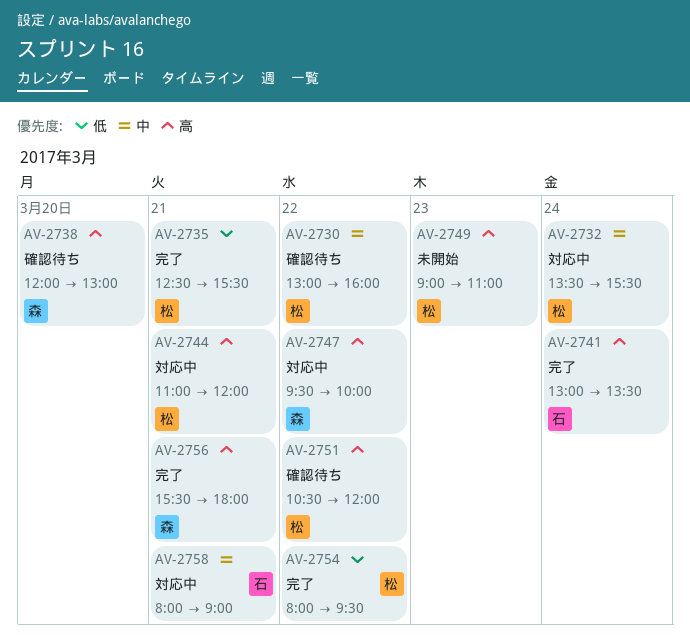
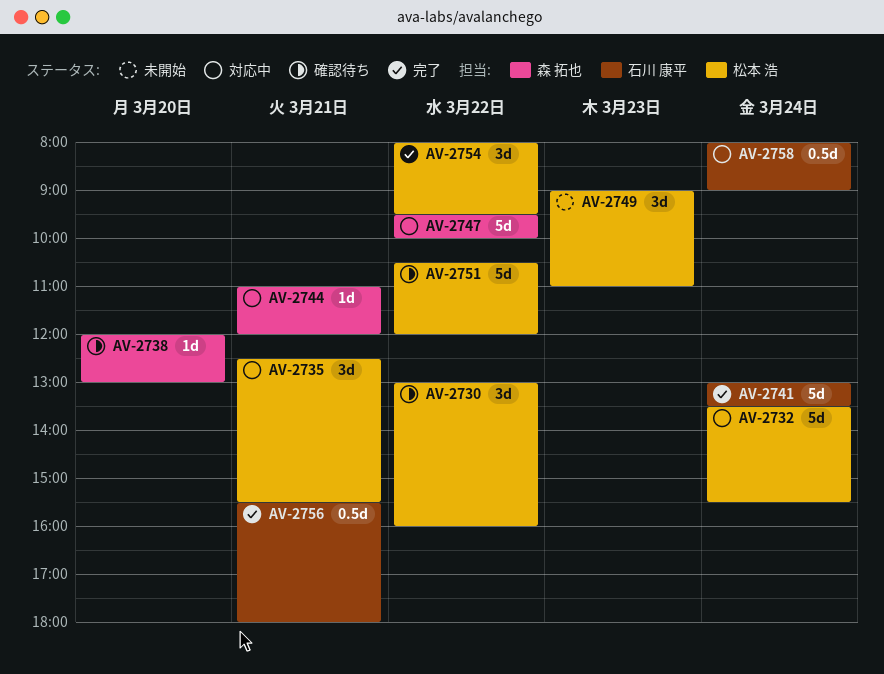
AV-2735, status: 完了 -> 対応中
AV-2744, owner: 松本 浩 -> 森 拓也
AV-2756, owner: 森 拓也 -> 石川 康平
AV-2758, day: Mar 21 -> Mar 24

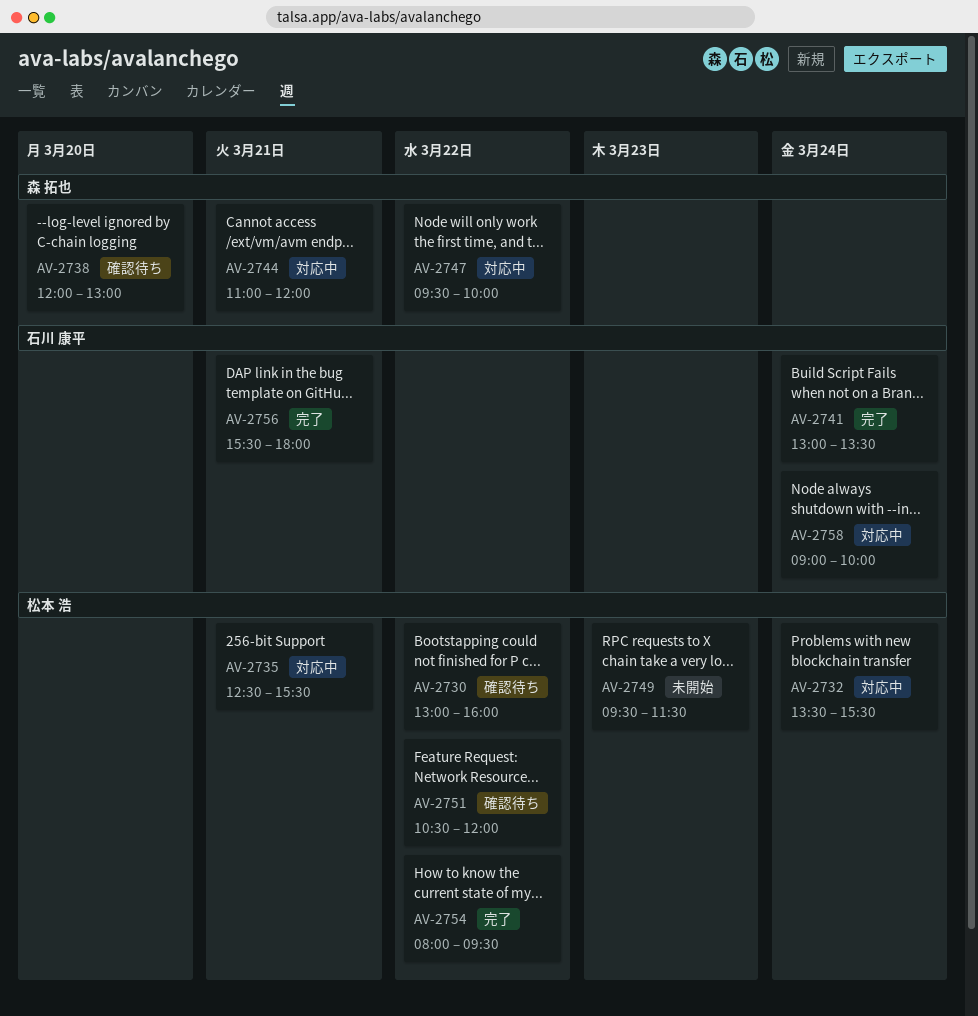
AV-2749, begins: 09:00 -> 09:30
AV-2749, ends: 11:00 -> 11:30
AV-2758, begins: 08:00 -> 09:00
AV-2758, ends: 09:00 -> 10:00

